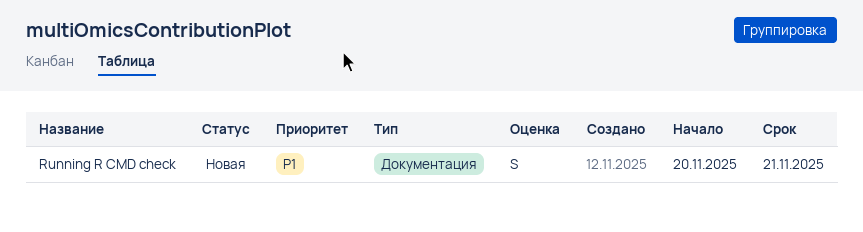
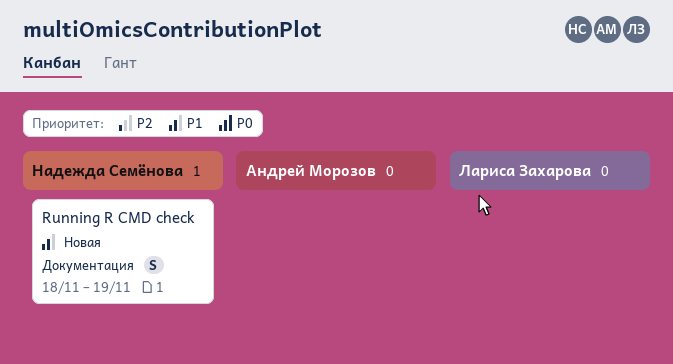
Running R CMD check, start: Nov 20 -> Nov 18
Running R CMD check, due: Nov 21 -> Nov 19

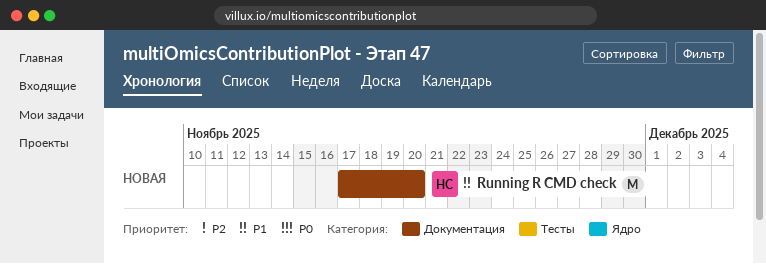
Running R CMD check, estimate: S -> M
Running R CMD check, start: Nov 18 -> Nov 17
Running R CMD check, due: Nov 19 -> Nov 20

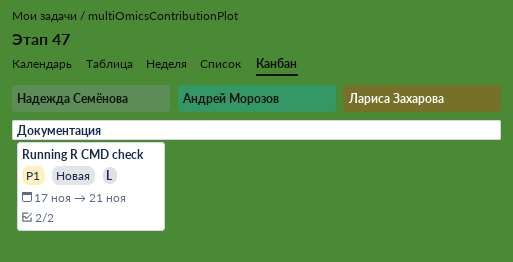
Running R CMD check, estimate: M -> L
Running R CMD check, due: Nov 20 -> Nov 21

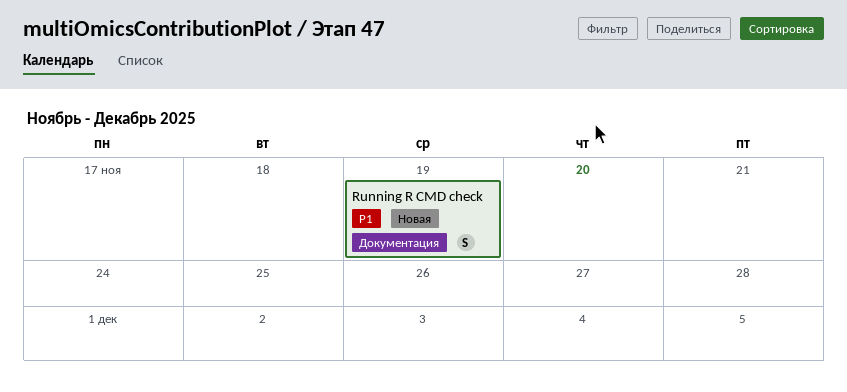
Running R CMD check, estimate: L -> S
Running R CMD check, due: Nov 21 -> Nov 19

